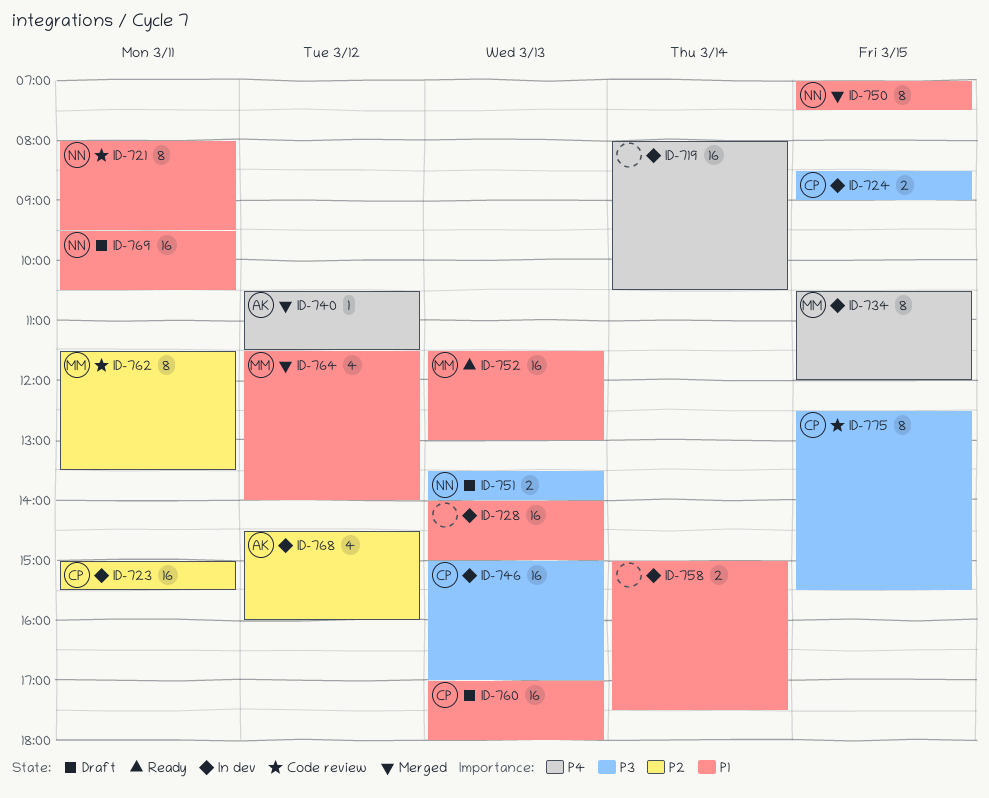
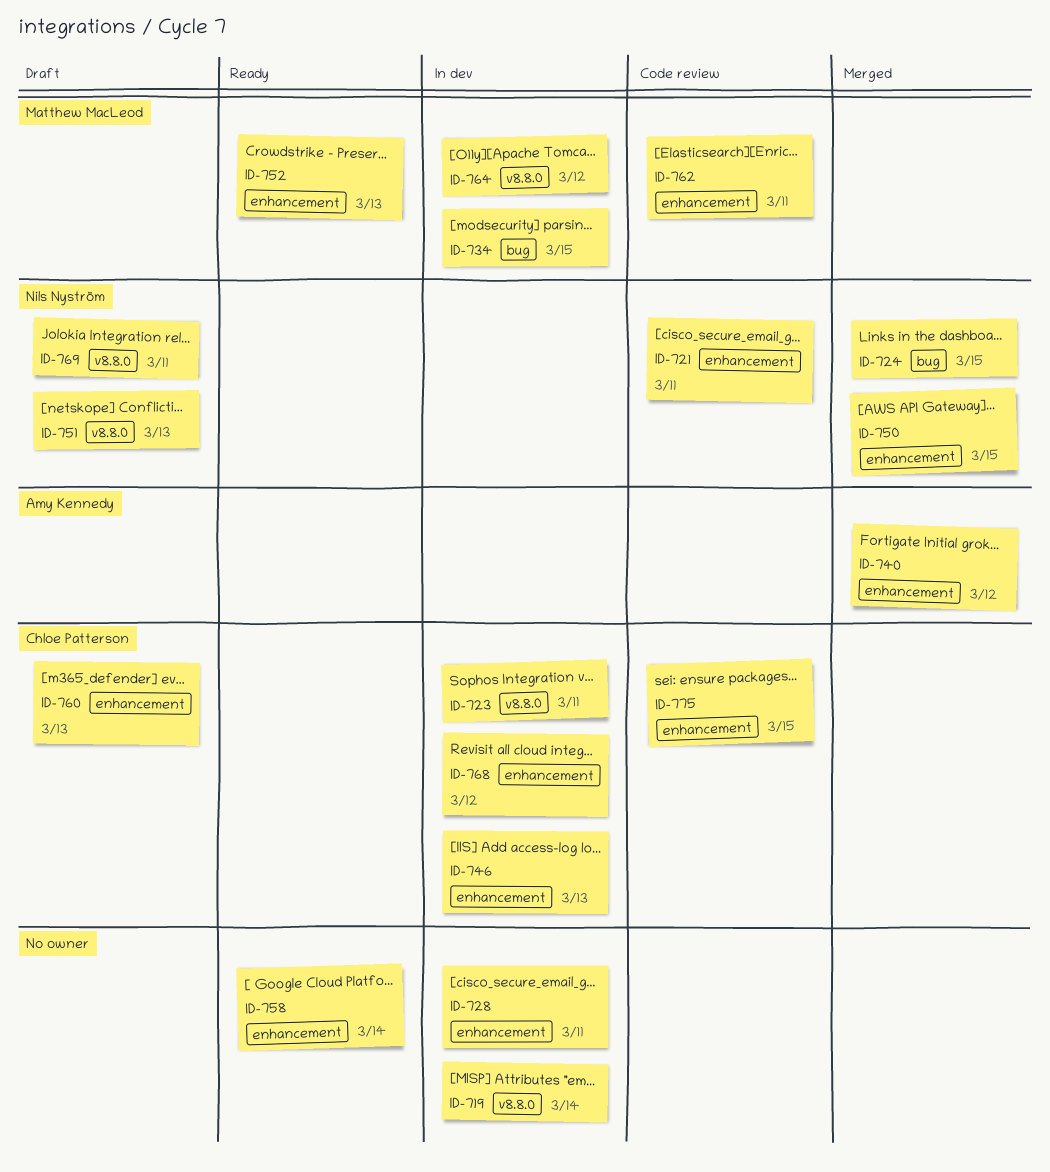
ID-724, status: In dev -> Merged
ID-724, owner: Chloe Patterson -> Nils Nyström
ID-728, day: Mar 13 -> Mar 11
ID-758, status: In dev -> Ready
ID-764, status: Merged -> In dev
ID-768, owner: Amy Kennedy -> Chloe Patterson

